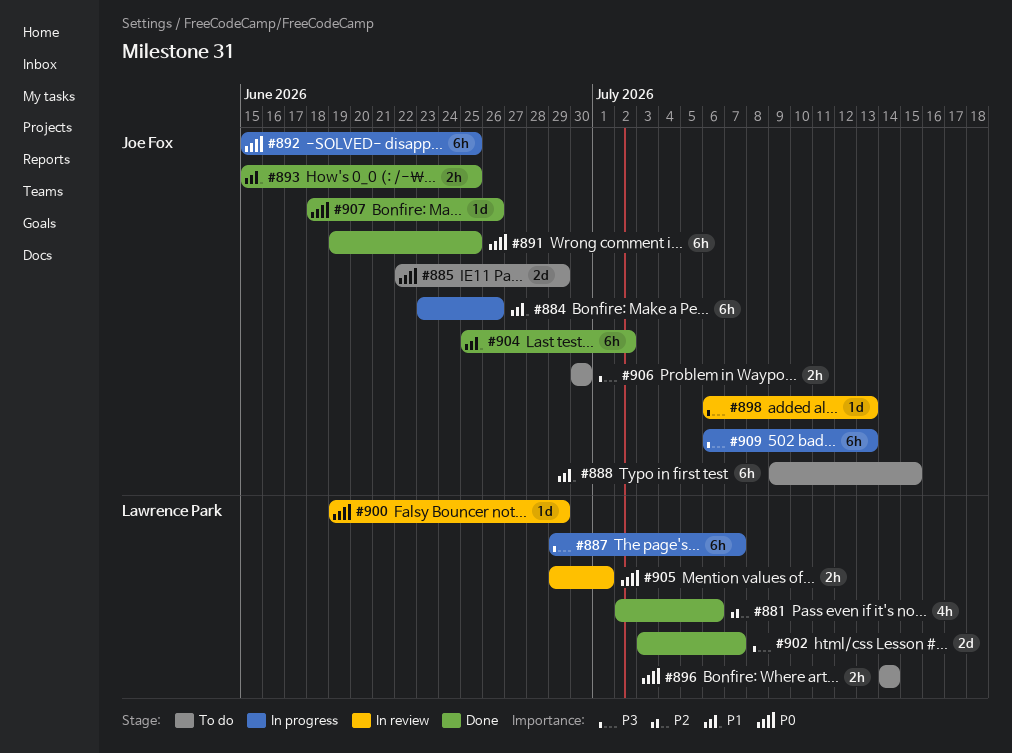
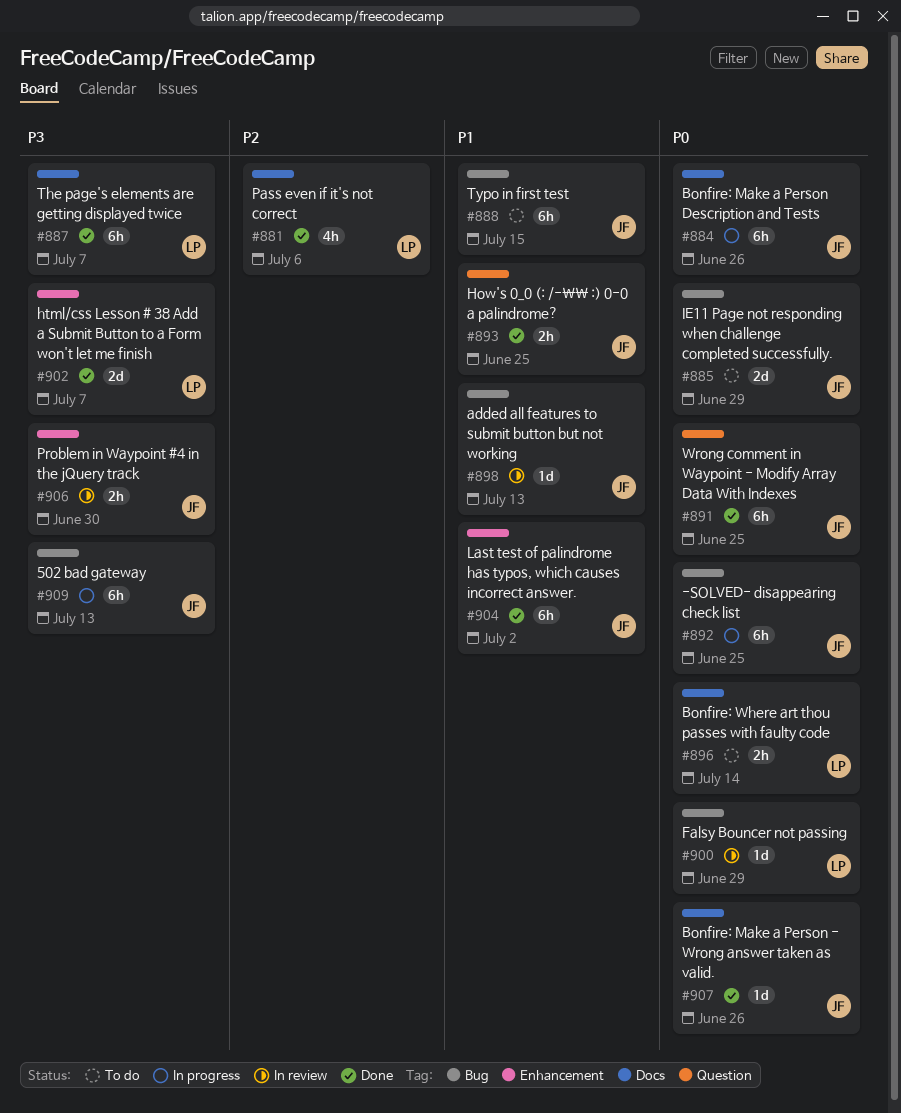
#884, priority: P1 -> P0
#887, status: In progress -> Done
#898, priority: P3 -> P1
#905: present -> none
#906, status: To do -> In review

